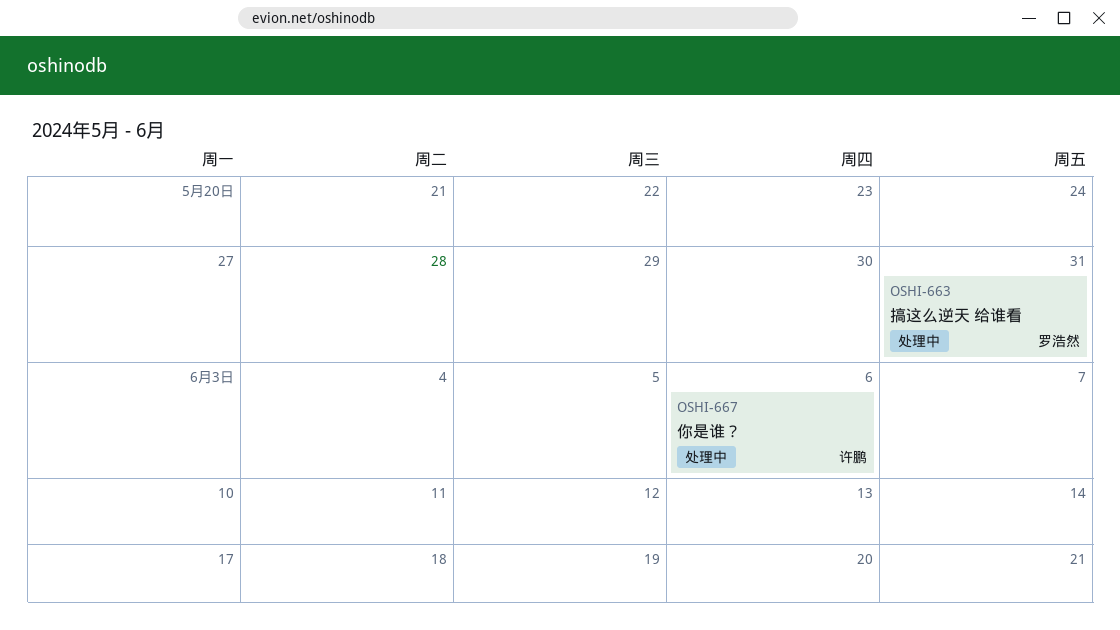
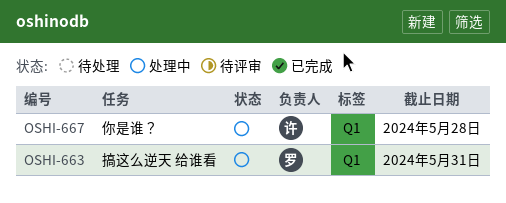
OSHI-667, due: Jun 6 -> May 28

